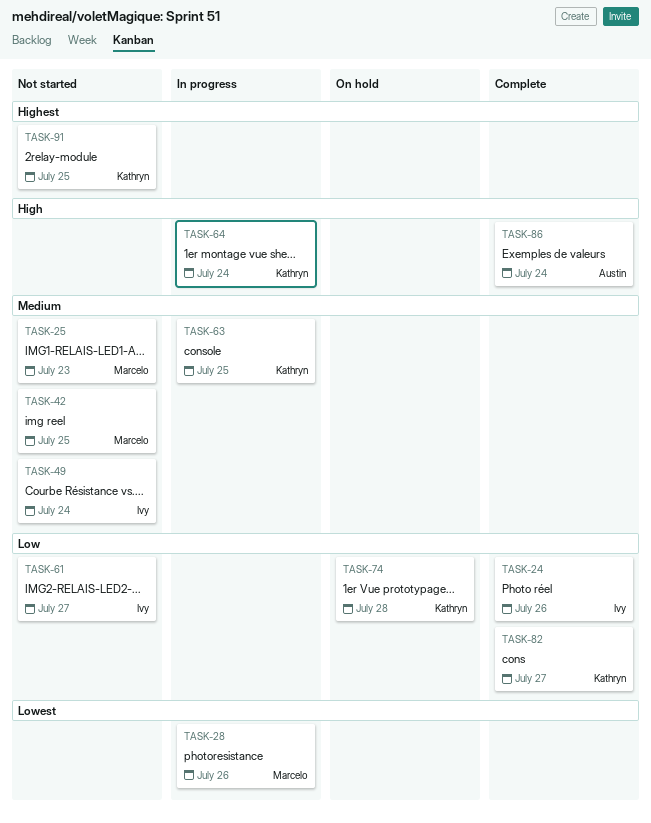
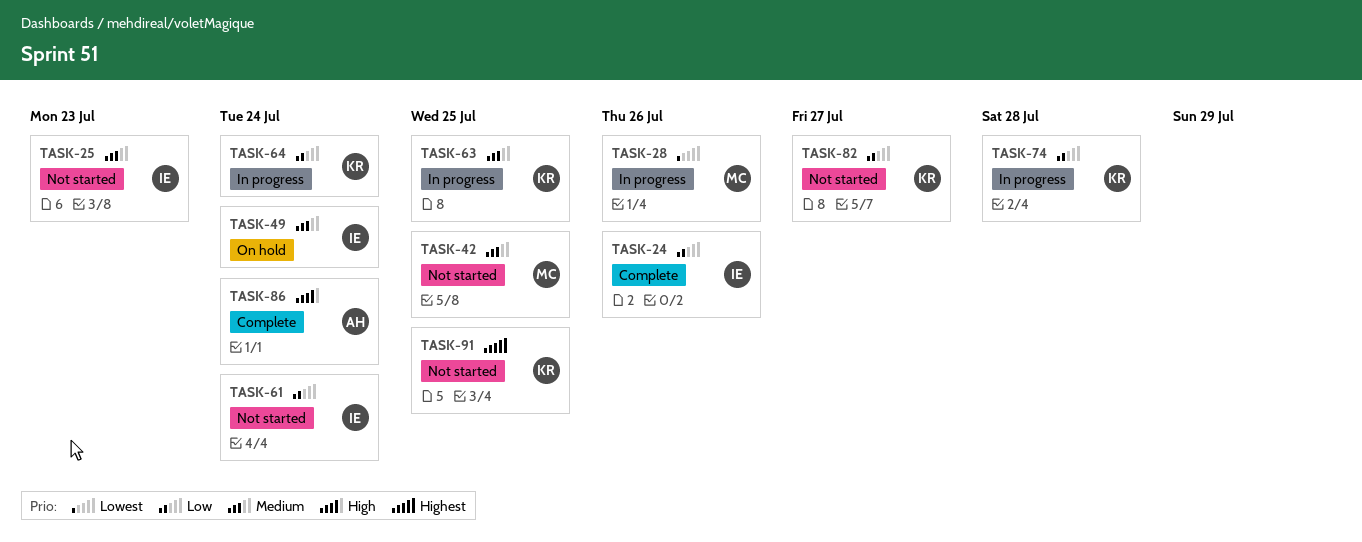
TASK-25, owner: Marcelo -> Ivy
TASK-49, status: Not started -> On hold
TASK-61, due: Jul 27 -> Jul 24
TASK-64, priority: High -> Low
TASK-74, status: On hold -> In progress
TASK-82, status: Complete -> Not started

